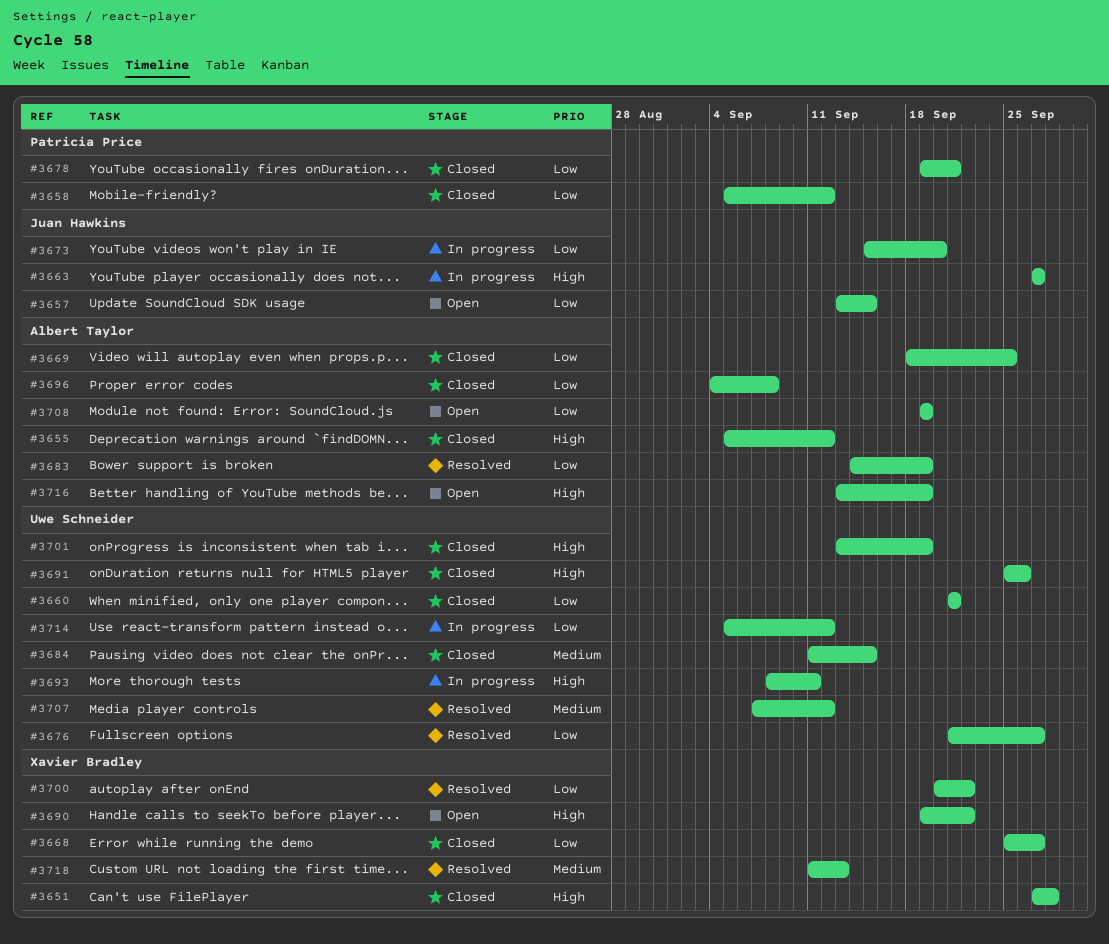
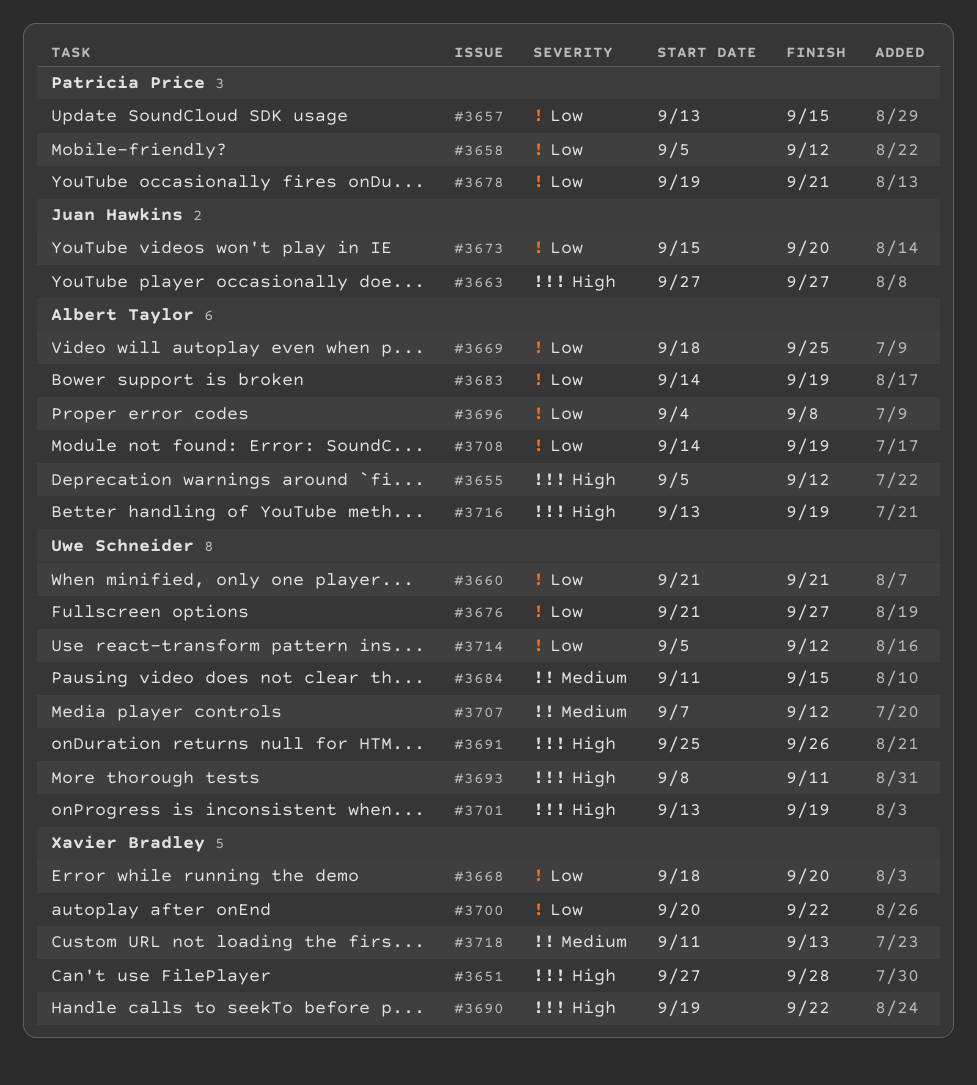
#3657, owner: Juan Hawkins -> Patricia Price
#3668, start: Sep 25 -> Sep 18
#3668, due: Sep 27 -> Sep 20
#3708, start: Sep 19 -> Sep 14

